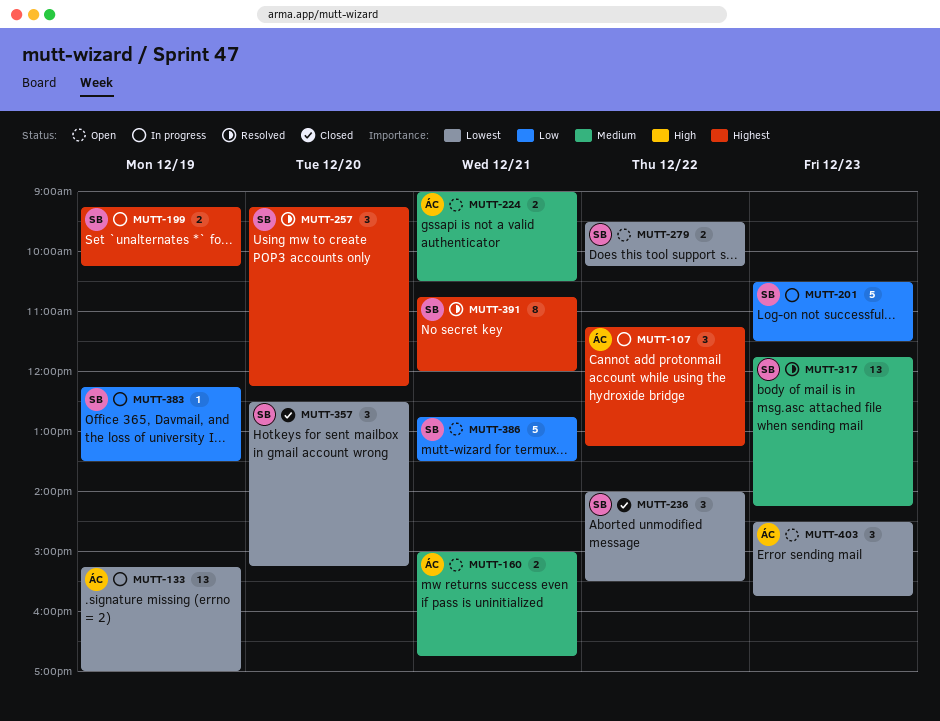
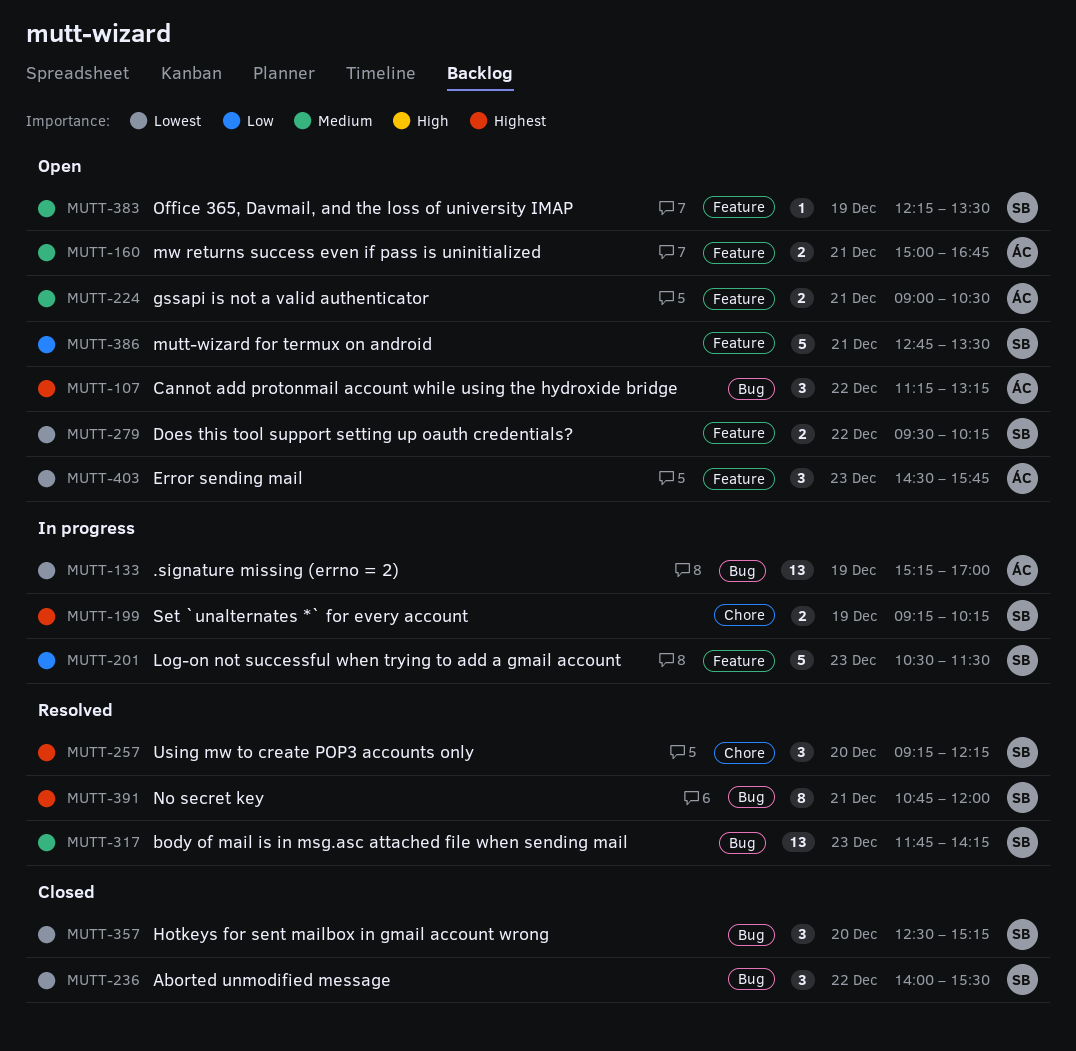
MUTT-107, status: In progress -> Open
MUTT-383, status: In progress -> Open
MUTT-383, priority: Low -> Medium

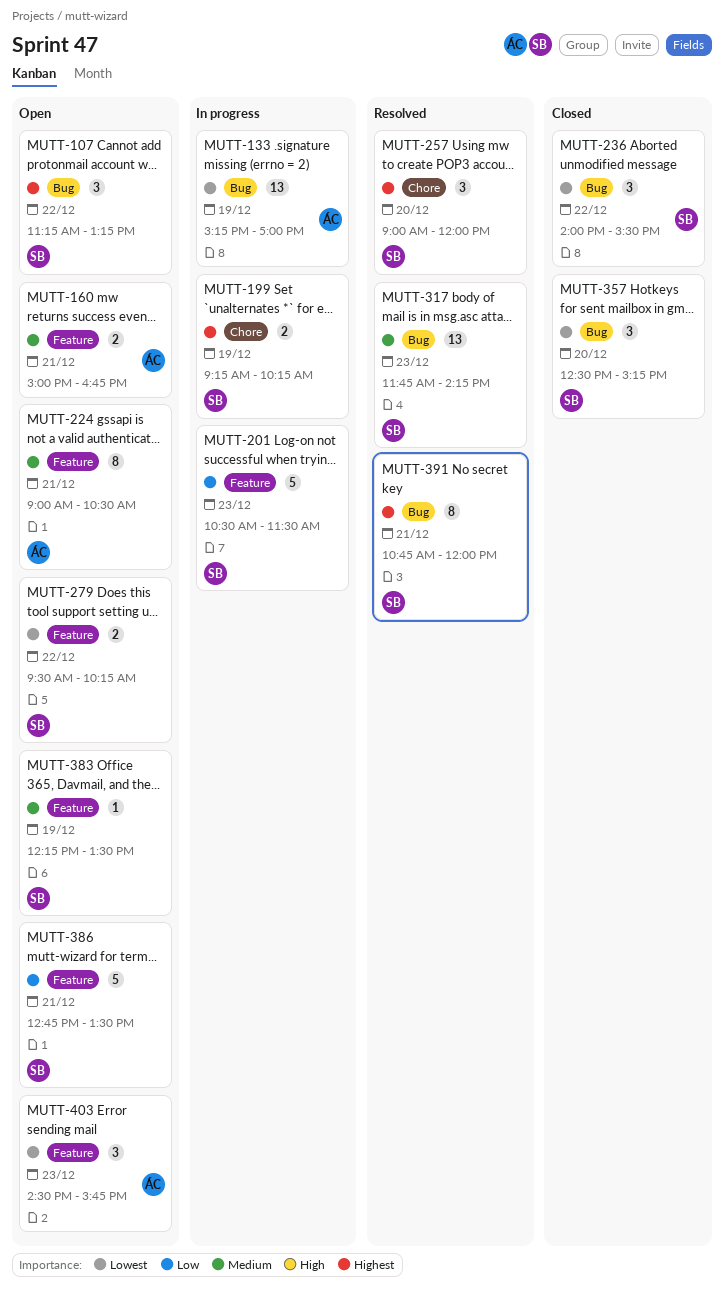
MUTT-107, owner: ÁC -> SB
MUTT-224, estimate: 2 -> 8
MUTT-257, begins: 09:15 -> 09:00
MUTT-257, ends: 12:15 -> 12:00

